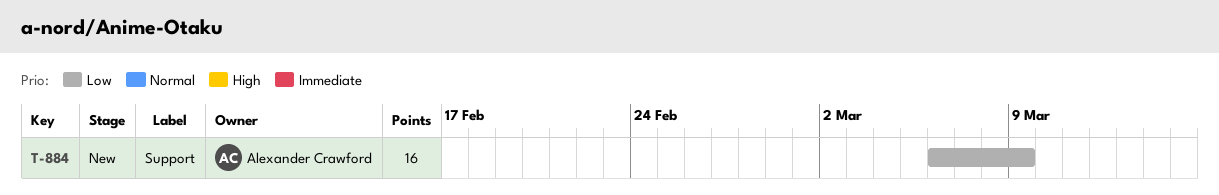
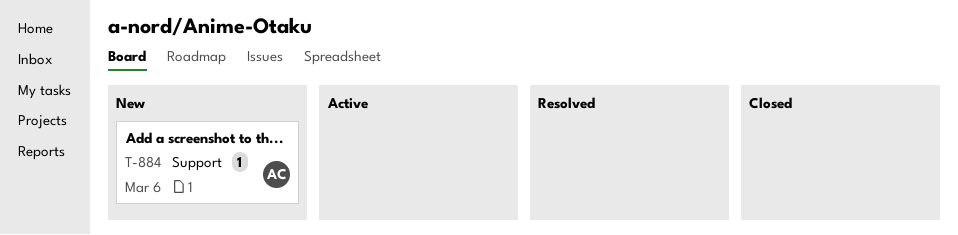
T-884, estimate: 16 -> 1
T-884, due: Mar 9 -> Mar 6

